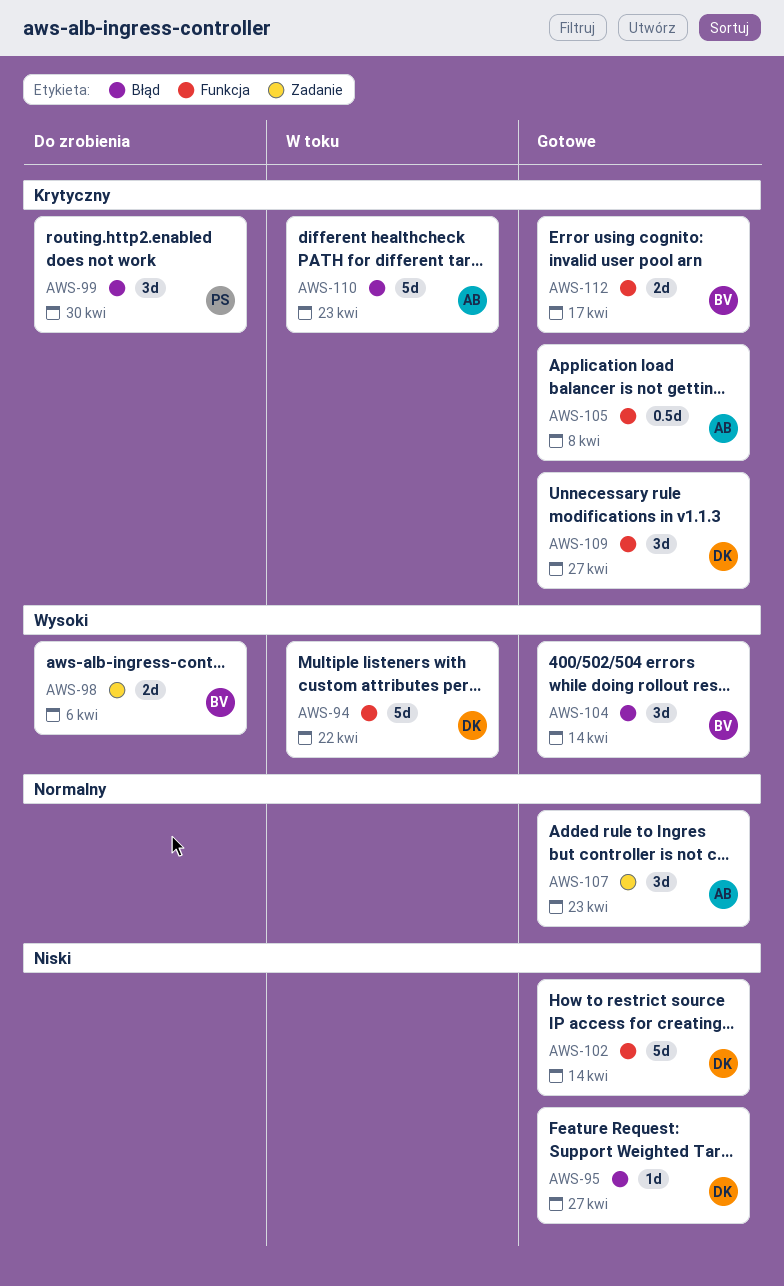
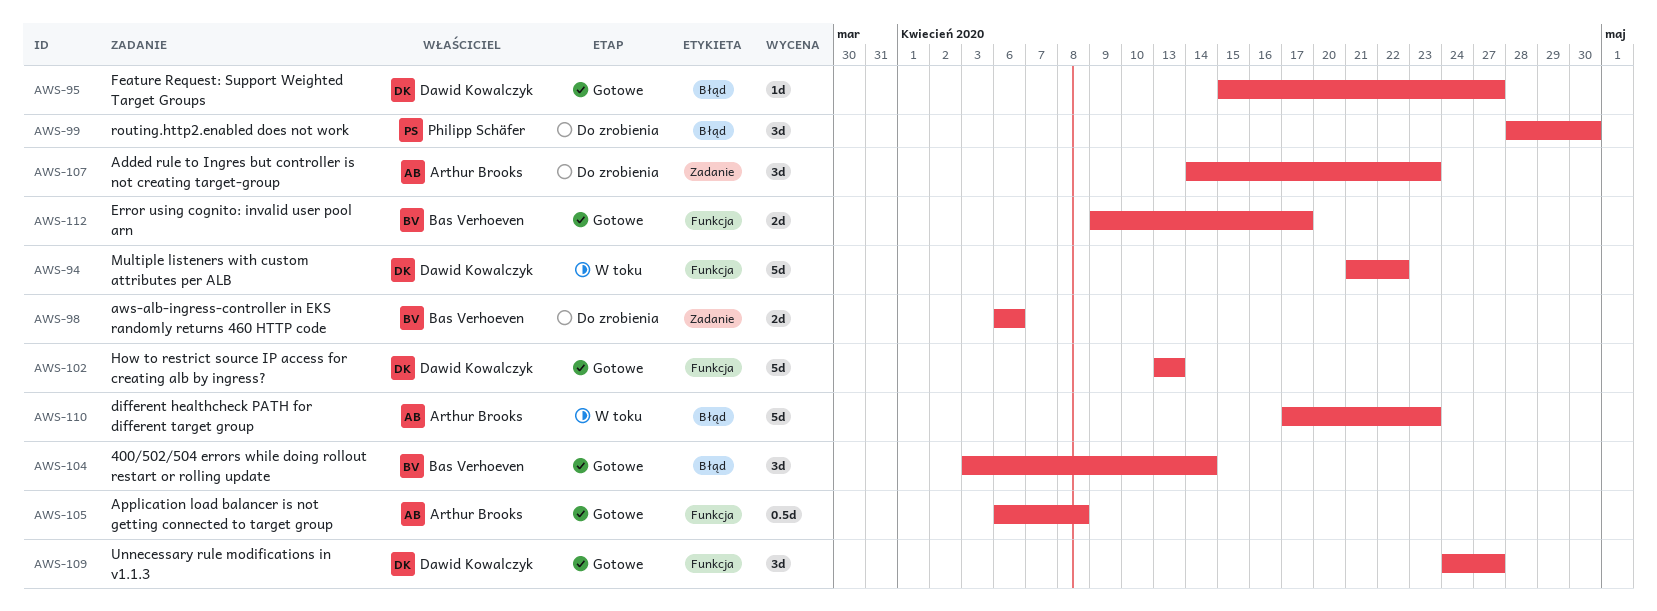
AWS-102, due: Apr 14 -> Apr 13
AWS-107, status: Gotowe -> Do zrobienia

